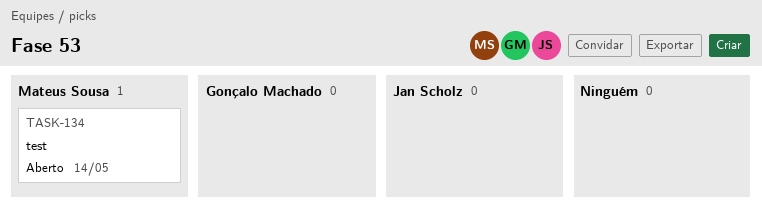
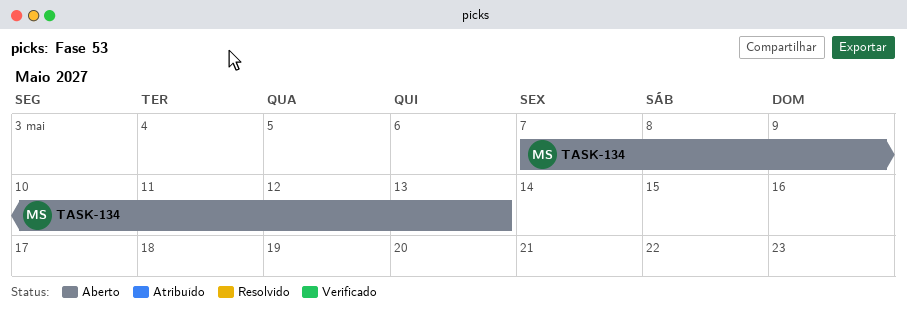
TASK-134, due: May 14 -> May 13

